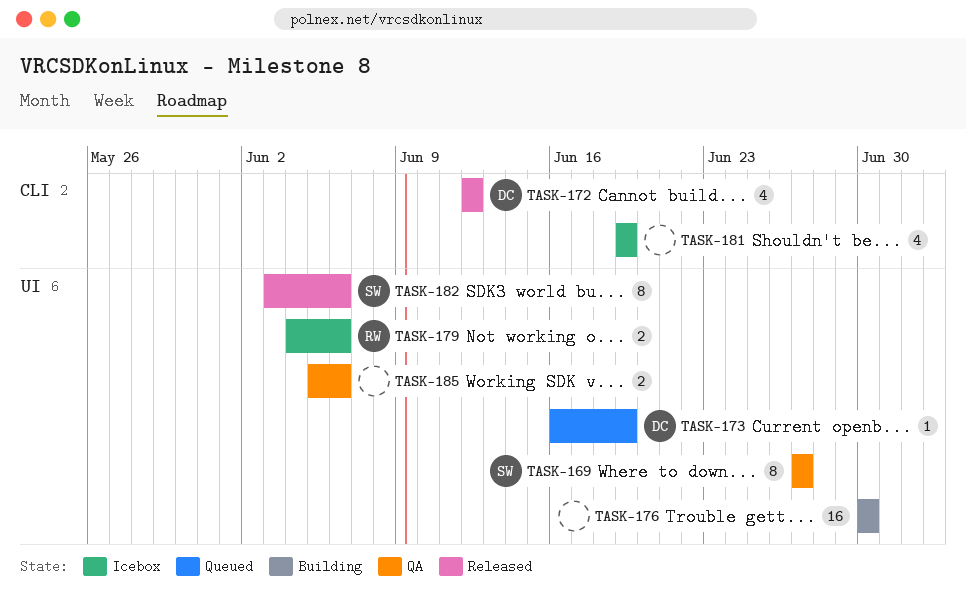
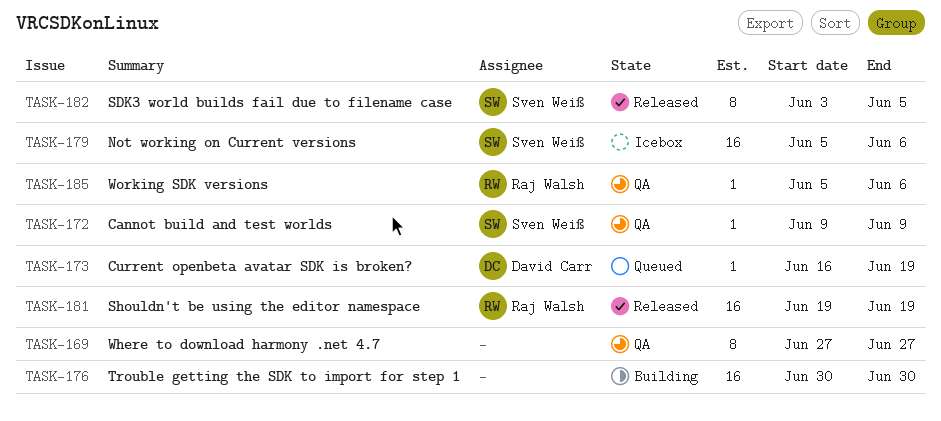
TASK-169, owner: Sven Weiß -> none
TASK-172, status: Released -> QA
TASK-172, owner: David Carr -> Sven Weiß
TASK-172, estimate: 4 -> 1
TASK-172, start: Jun 12 -> Jun 9
TASK-172, due: Jun 12 -> Jun 9
TASK-179, owner: Raj Walsh -> Sven Weiß
TASK-179, estimate: 2 -> 16
TASK-179, start: Jun 4 -> Jun 5
TASK-181, status: Icebox -> Released
TASK-181, owner: none -> Raj Walsh
TASK-181, estimate: 4 -> 16
TASK-182, due: Jun 6 -> Jun 5
TASK-185, owner: none -> Raj Walsh
TASK-185, estimate: 2 -> 1

